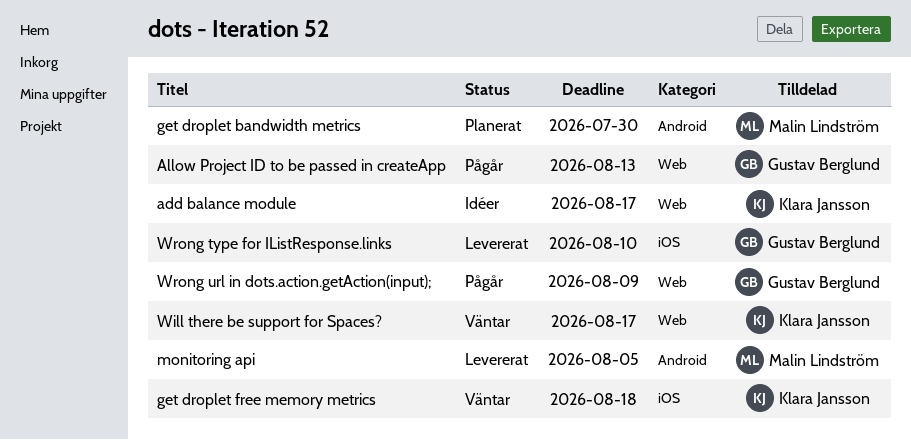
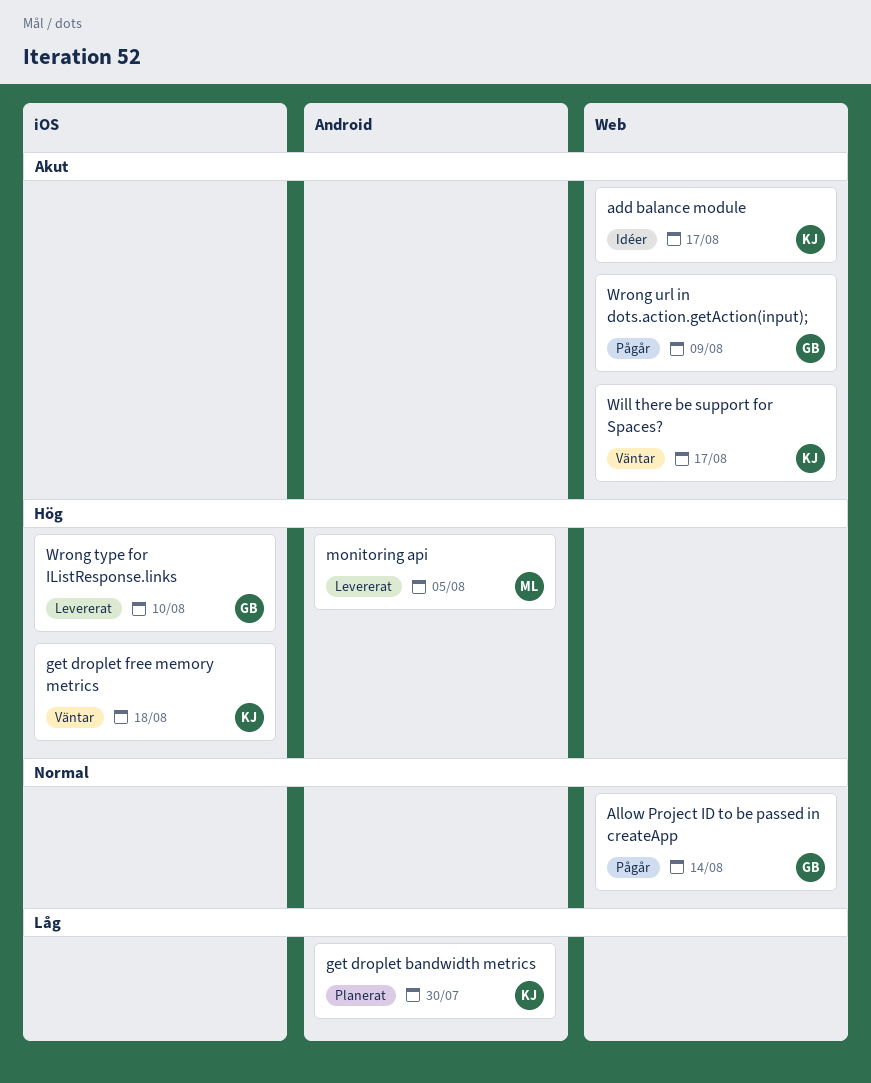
Allow Project ID to be passed in createApp, due: Aug 13 -> Aug 14
get droplet bandwidth metrics, owner: Malin Lindström -> Klara Jansson

